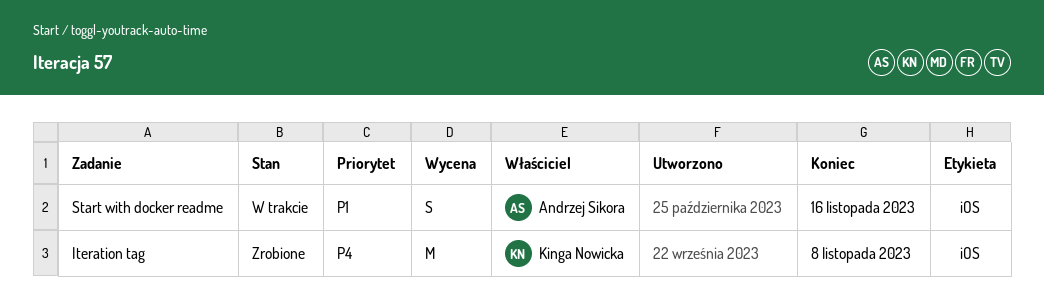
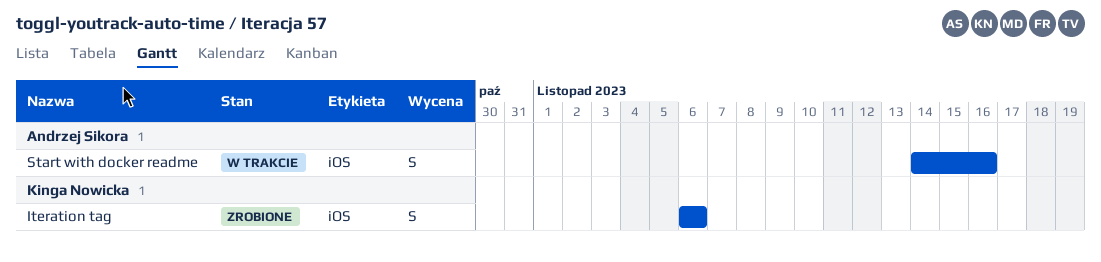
Iteration tag, estimate: M -> S
Iteration tag, due: Nov 8 -> Nov 6

